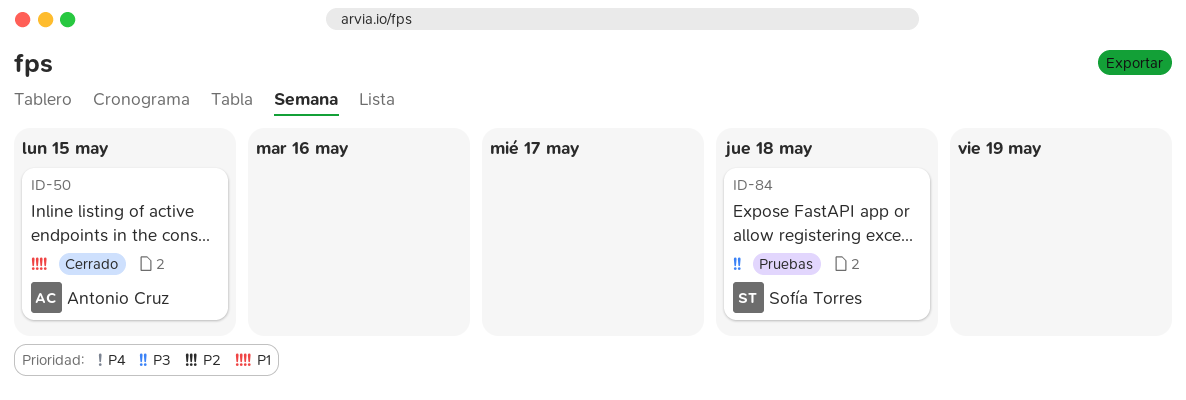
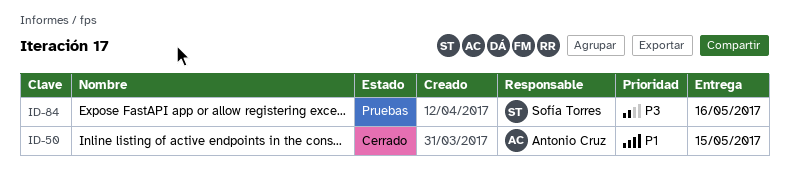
ID-84, due: May 18 -> May 16

